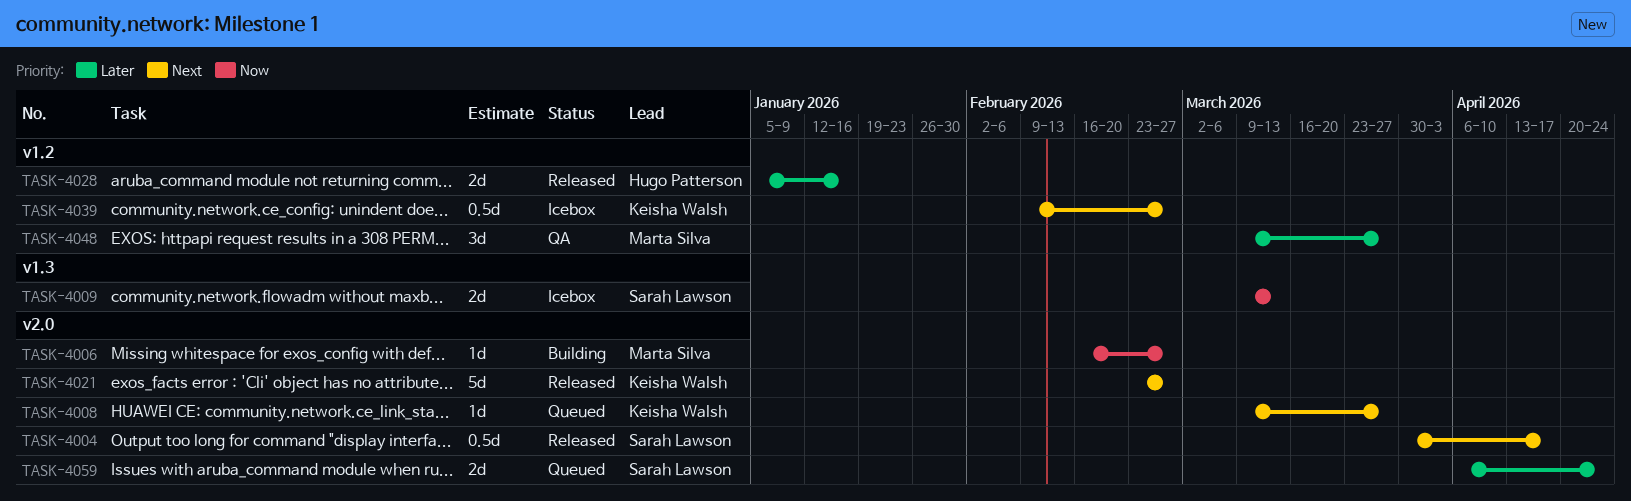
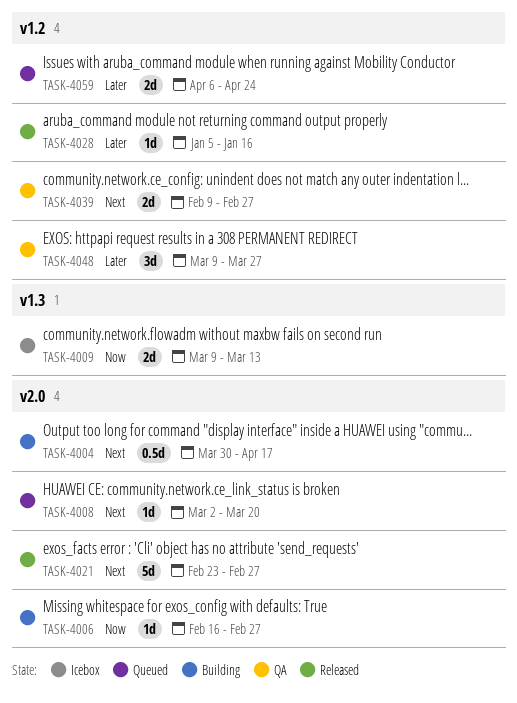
TASK-4004, status: Released -> Building
TASK-4008, start: Mar 9 -> Mar 2
TASK-4008, due: Mar 27 -> Mar 20
TASK-4028, estimate: 2d -> 1d
TASK-4039, status: Icebox -> QA
TASK-4039, estimate: 0.5d -> 2d
TASK-4059, label: v2.0 -> v1.2

